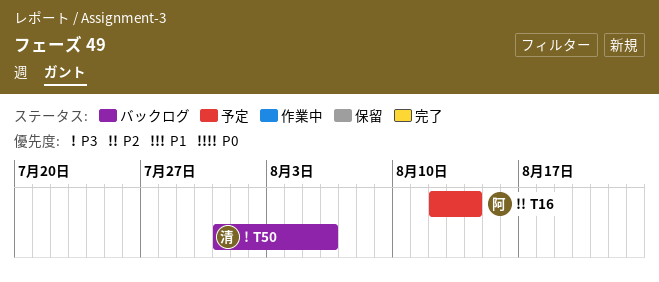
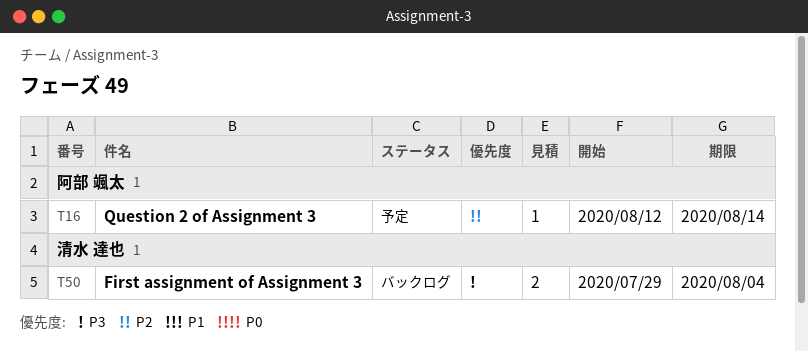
T50, start: Jul 31 -> Jul 29
T50, due: Aug 6 -> Aug 4

